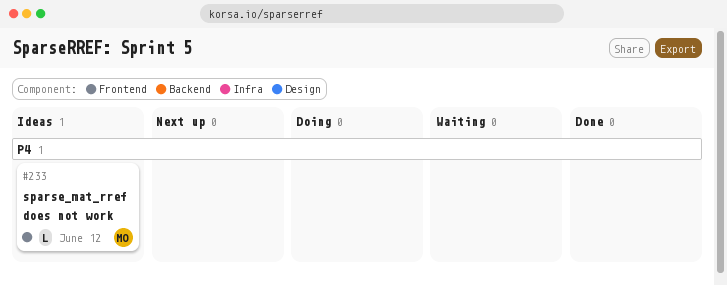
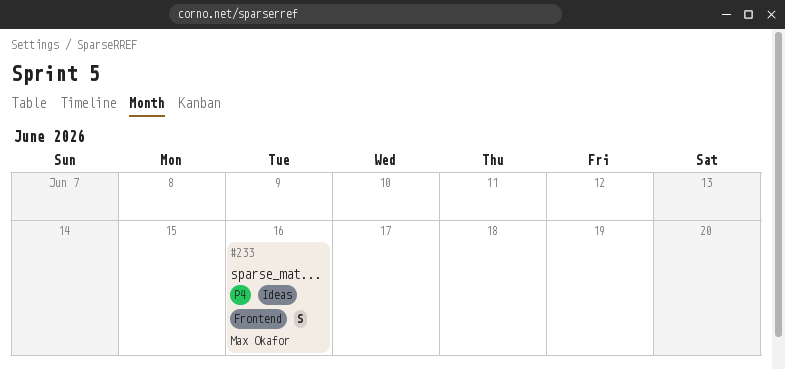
#233, estimate: L -> S
#233, due: Jun 12 -> Jun 16

